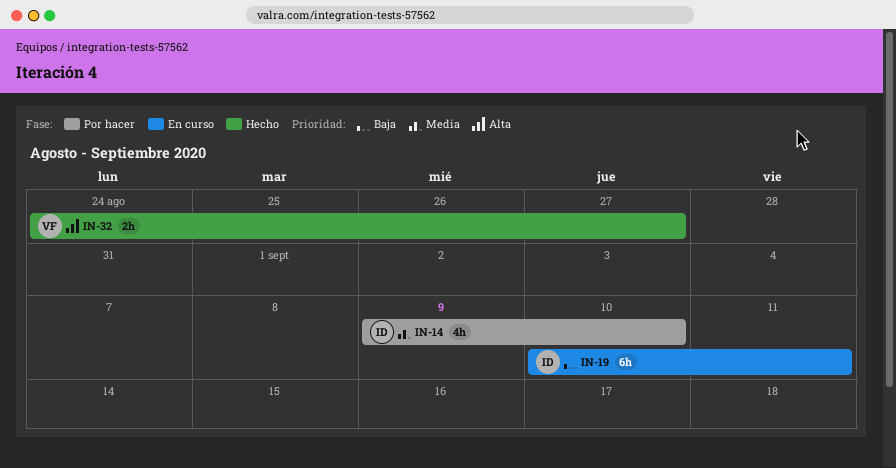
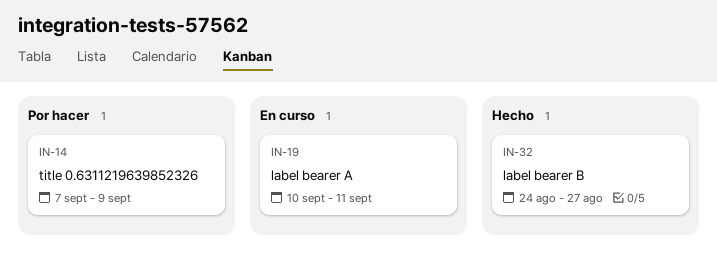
IN-14, start: Sep 9 -> Sep 7
IN-14, due: Sep 10 -> Sep 9

